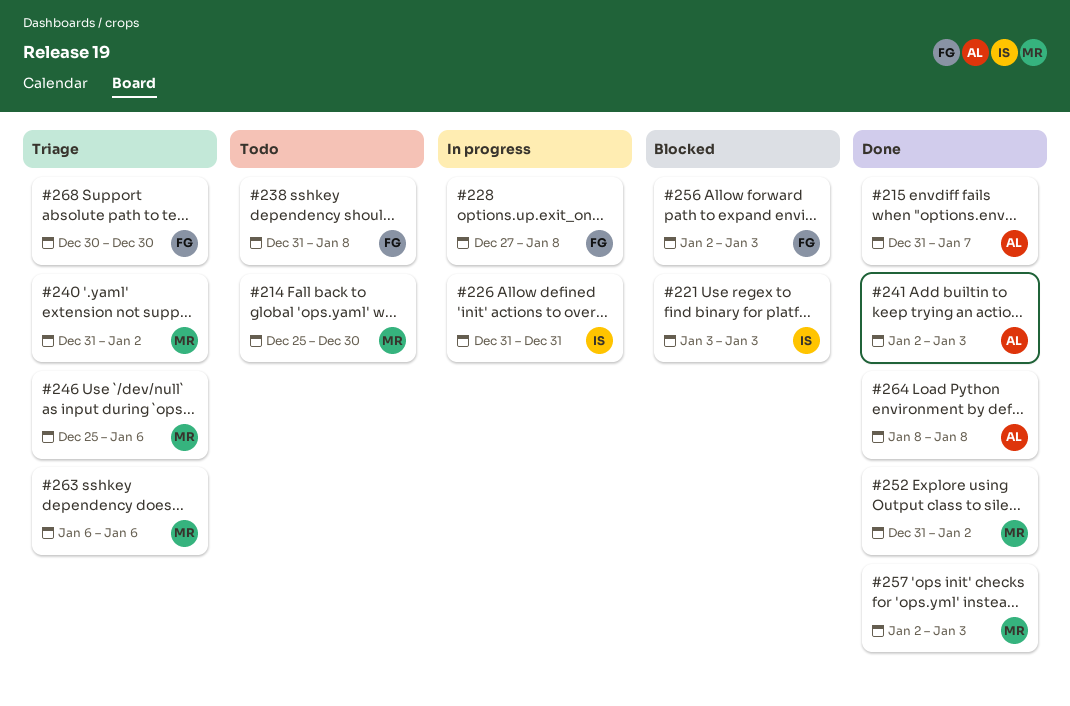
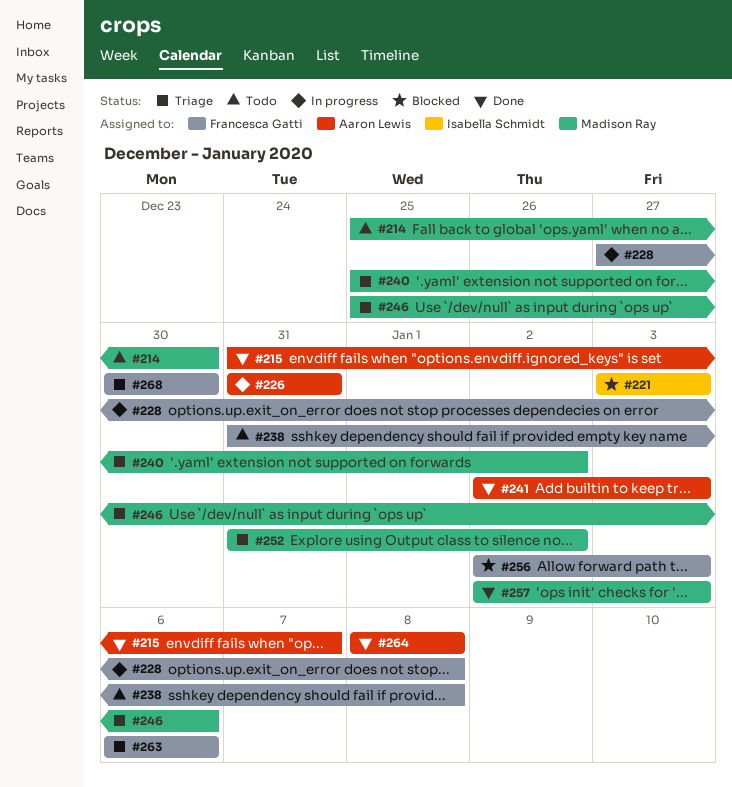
#226, owner: Isabella Schmidt -> Aaron Lewis
#240, start: Dec 31 -> Dec 25
#252, status: Done -> Triage
#263, owner: Madison Ray -> Francesca Gatti

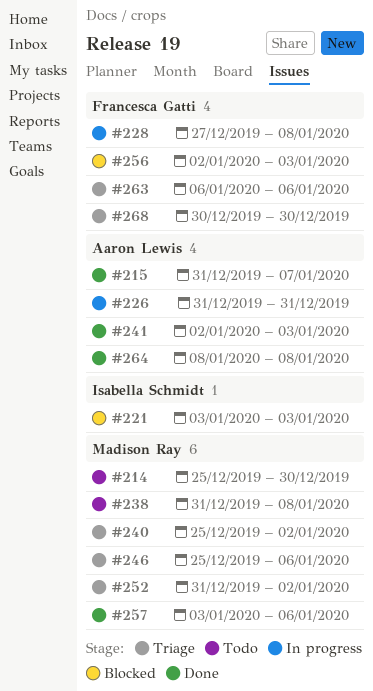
#238, owner: Francesca Gatti -> Madison Ray
#257, start: Jan 2 -> Jan 3
#257, due: Jan 3 -> Jan 6

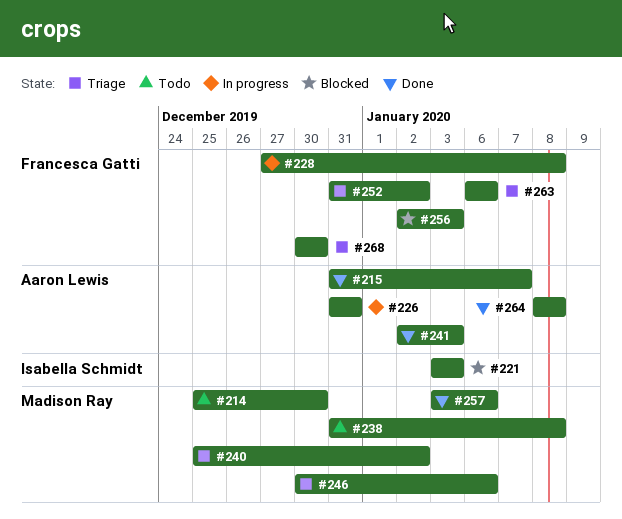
#246, start: Dec 25 -> Dec 30
#252, owner: Madison Ray -> Francesca Gatti

